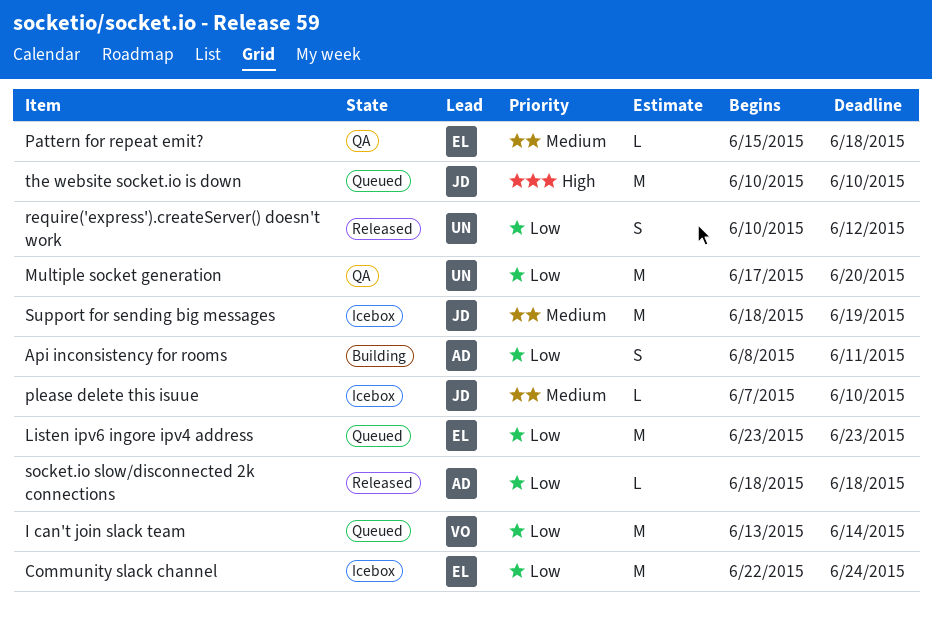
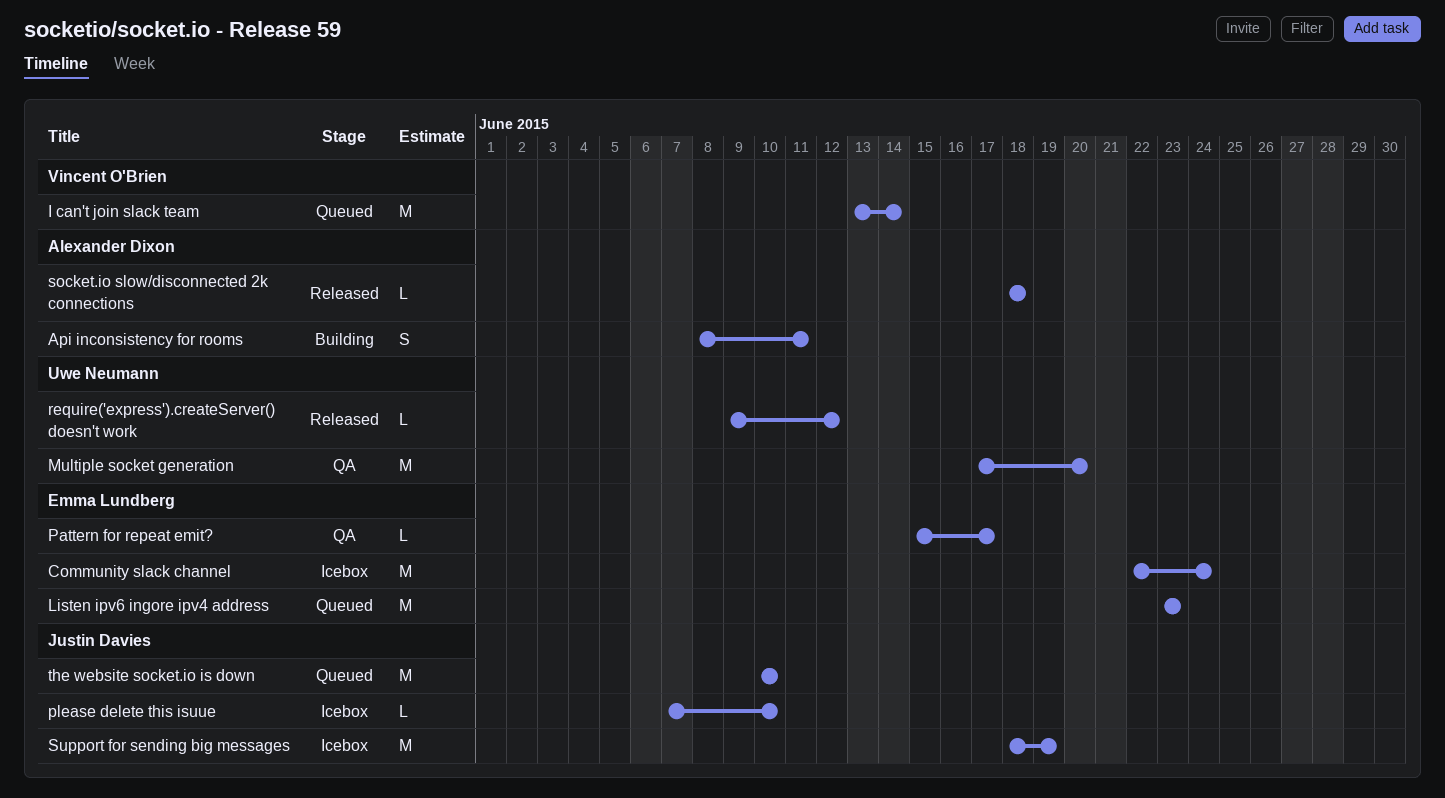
Pattern for repeat emit?, due: Jun 18 -> Jun 17
require('express').createServer() doesn't work, estimate: S -> L
require('express').createServer() doesn't work, start: Jun 10 -> Jun 9

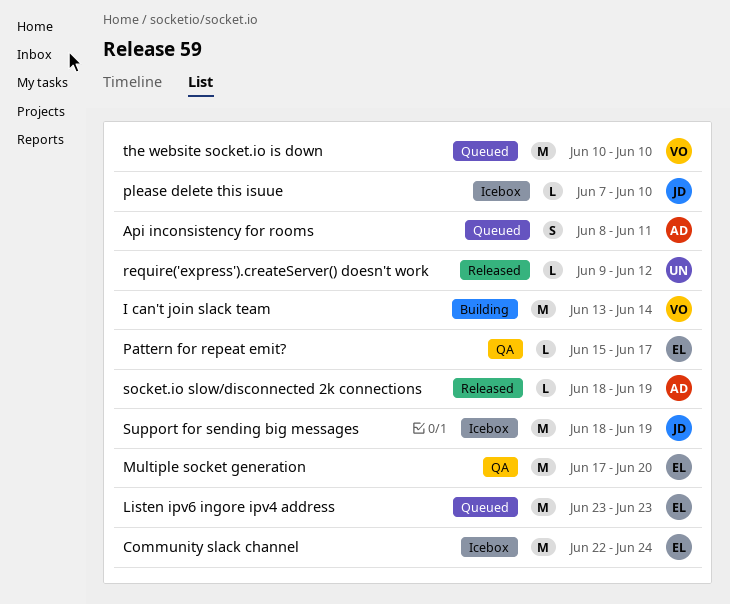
Api inconsistency for rooms, status: Building -> Queued
I can't join slack team, status: Queued -> Building
Multiple socket generation, owner: Uwe Neumann -> Emma Lundberg
socket.io slow/disconnected 2k connections, due: Jun 18 -> Jun 19
the website socket.io is down, owner: Justin Davies -> Vincent O'Brien

